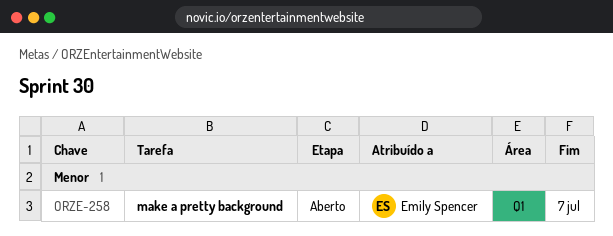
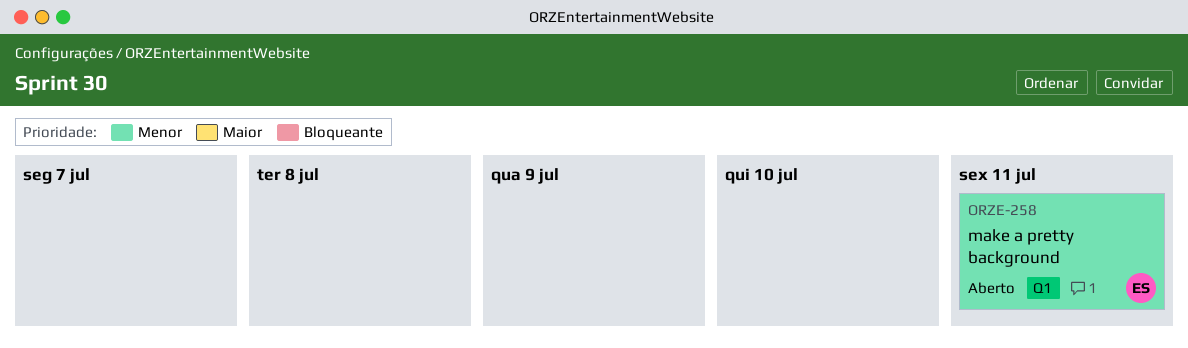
ORZE-258, due: Jul 7 -> Jul 11

